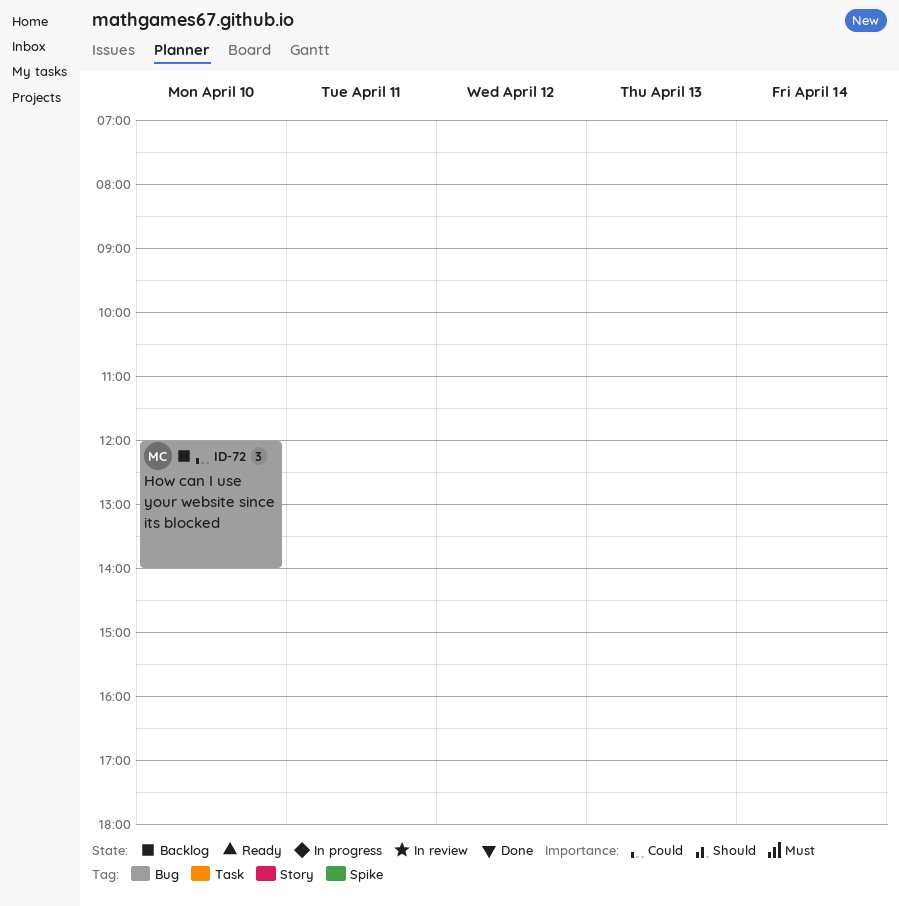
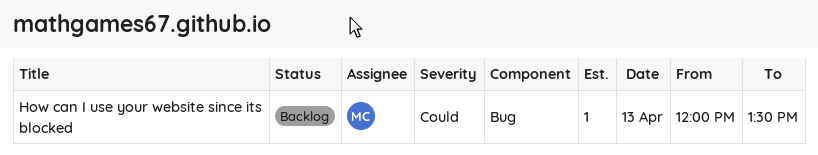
How can I use your website since its blocked, estimate: 3 -> 1
How can I use your website since its blocked, day: Apr 10 -> Apr 13
How can I use your website since its blocked, ends: 14:00 -> 13:30

